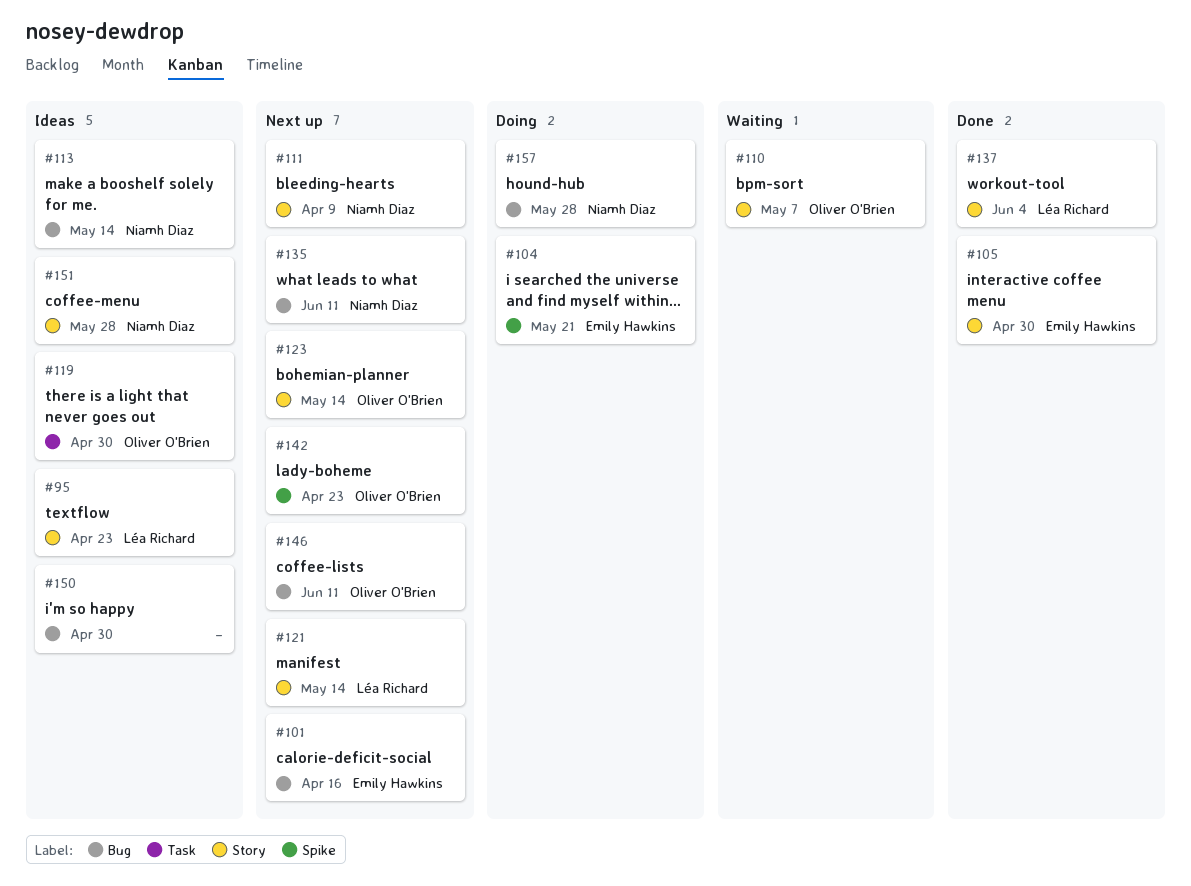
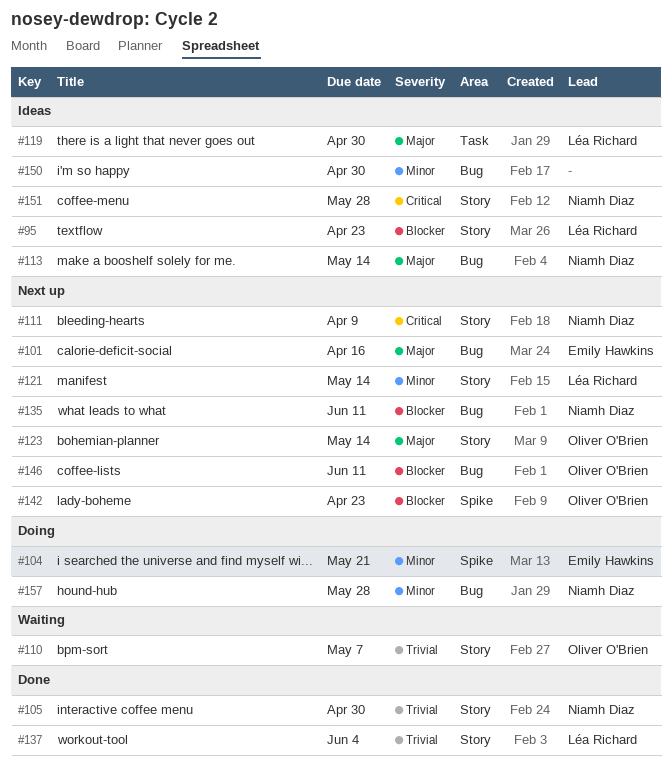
#105, owner: Emily Hawkins -> Niamh Diaz
#119, owner: Oliver O'Brien -> Léa Richard

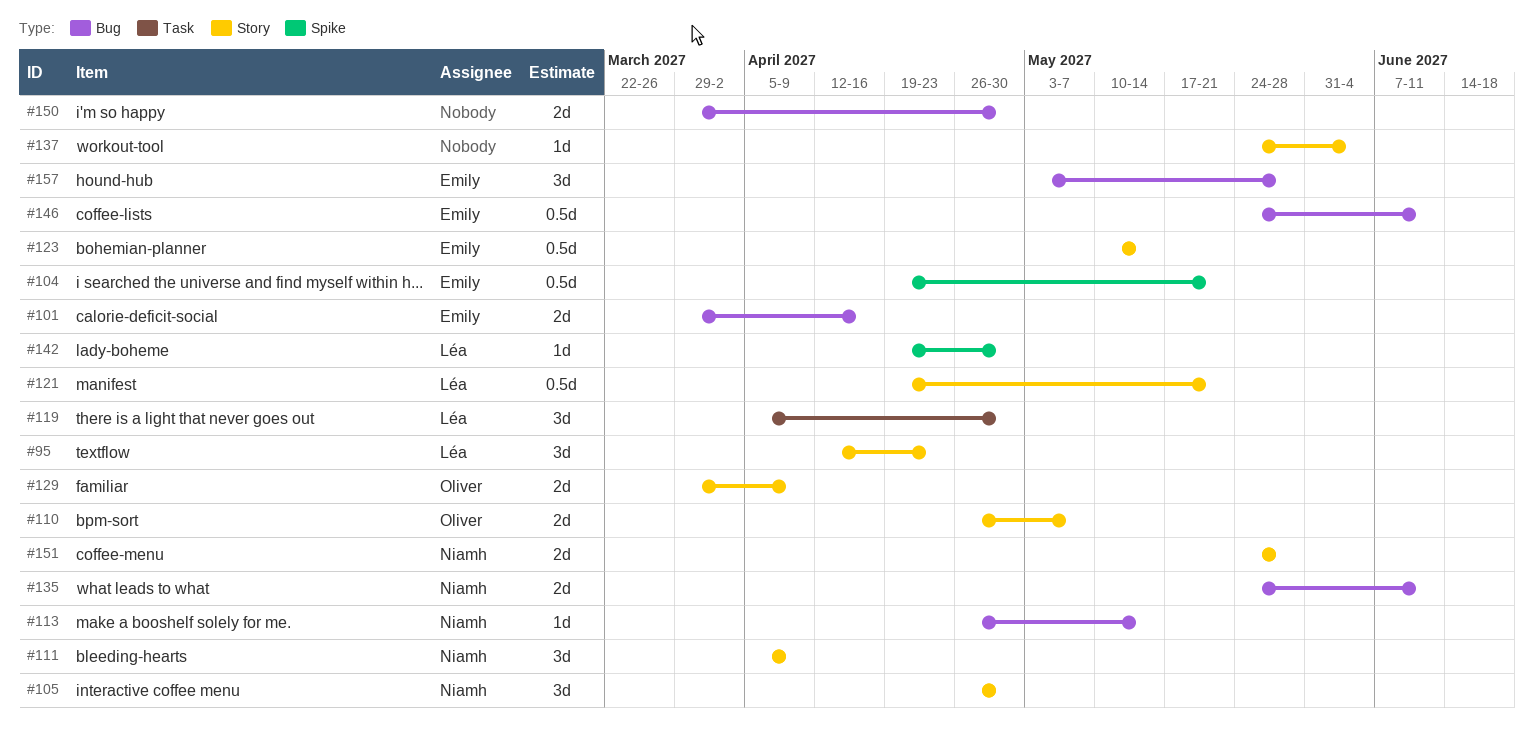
#121, due: May 14 -> May 21
#123, owner: Oliver O'Brien -> Emily Hawkins
#129: none -> present
#137, owner: Léa Richard -> none
#142, owner: Oliver O'Brien -> Léa Richard
#142, due: Apr 23 -> Apr 30
#146, owner: Oliver O'Brien -> Emily Hawkins
#157, owner: Niamh Diaz -> Emily Hawkins

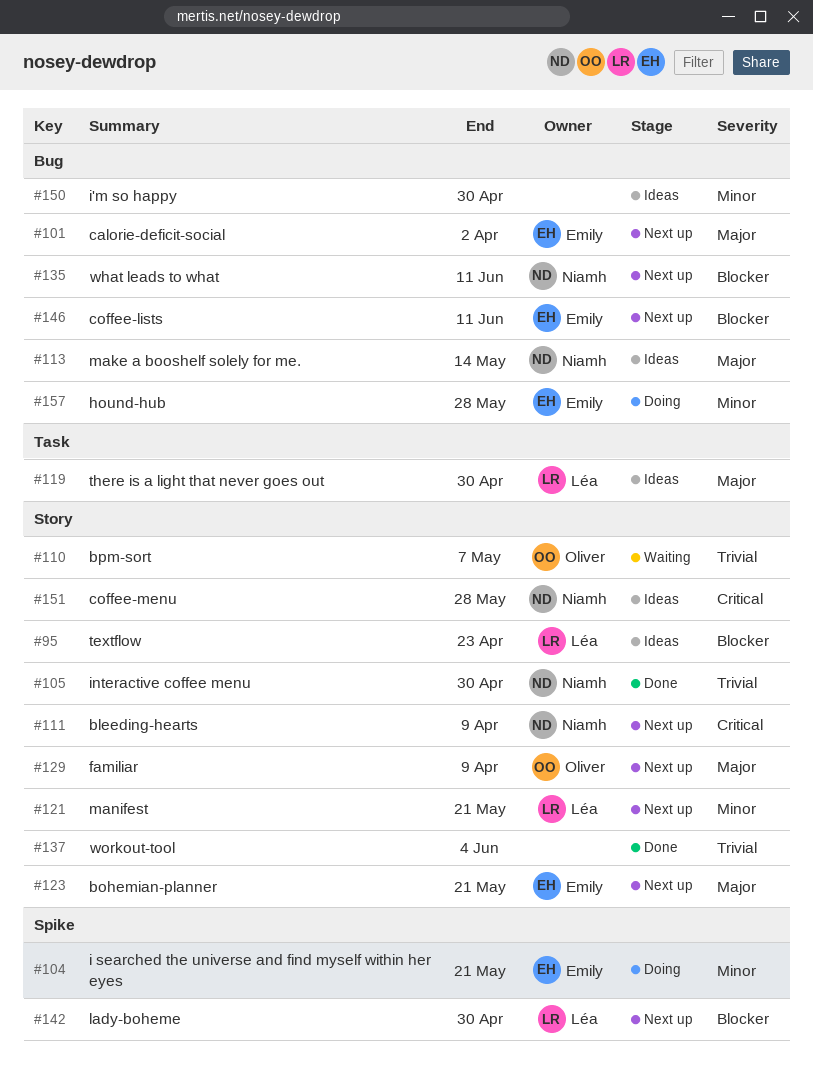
#101, due: Apr 16 -> Apr 2
#123, due: May 14 -> May 21

